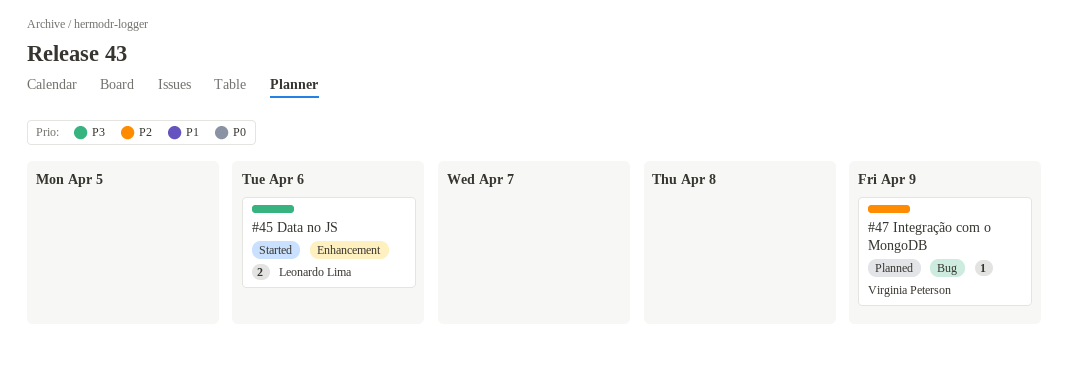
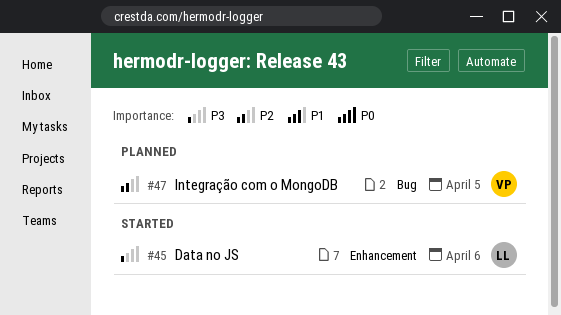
#47, due: Apr 9 -> Apr 5

